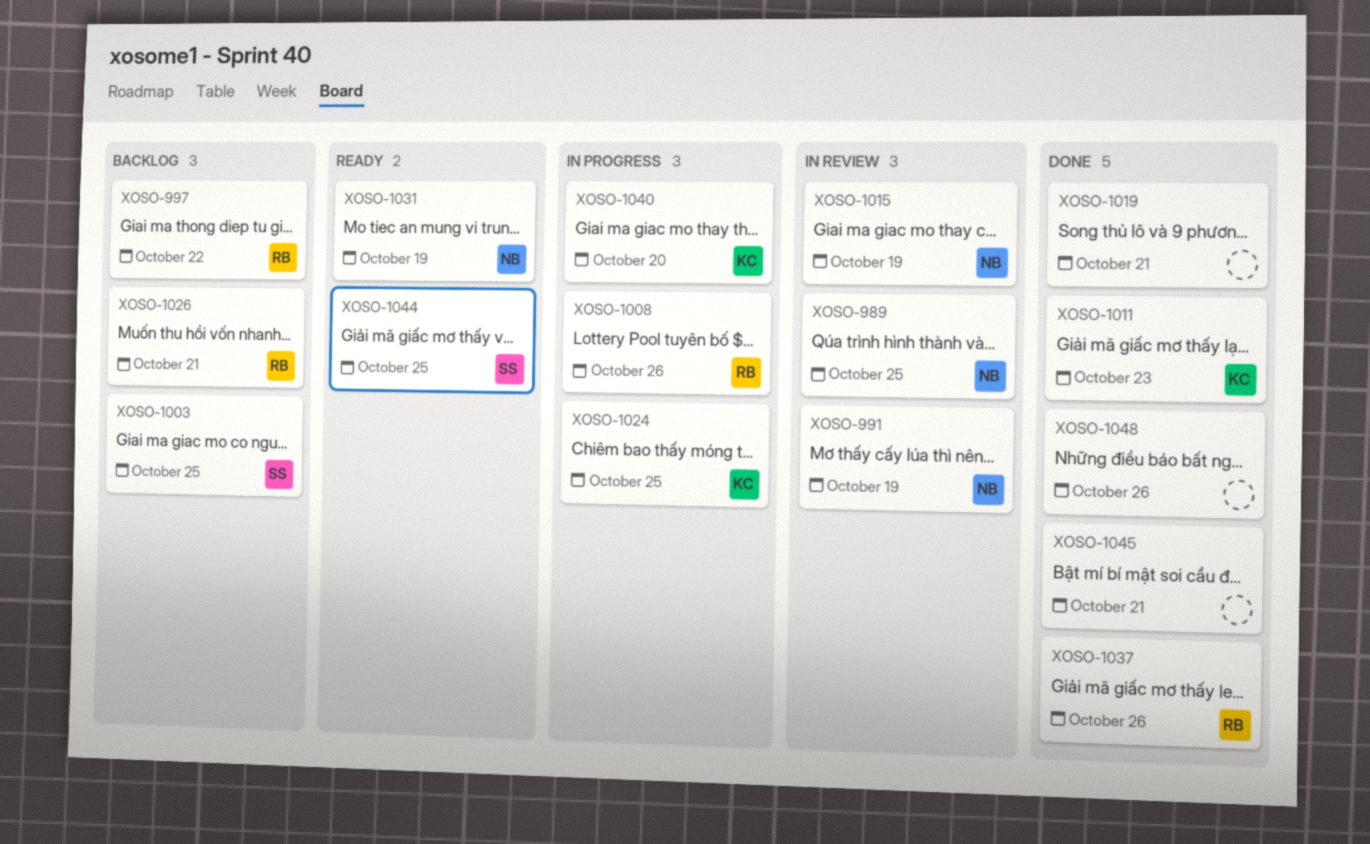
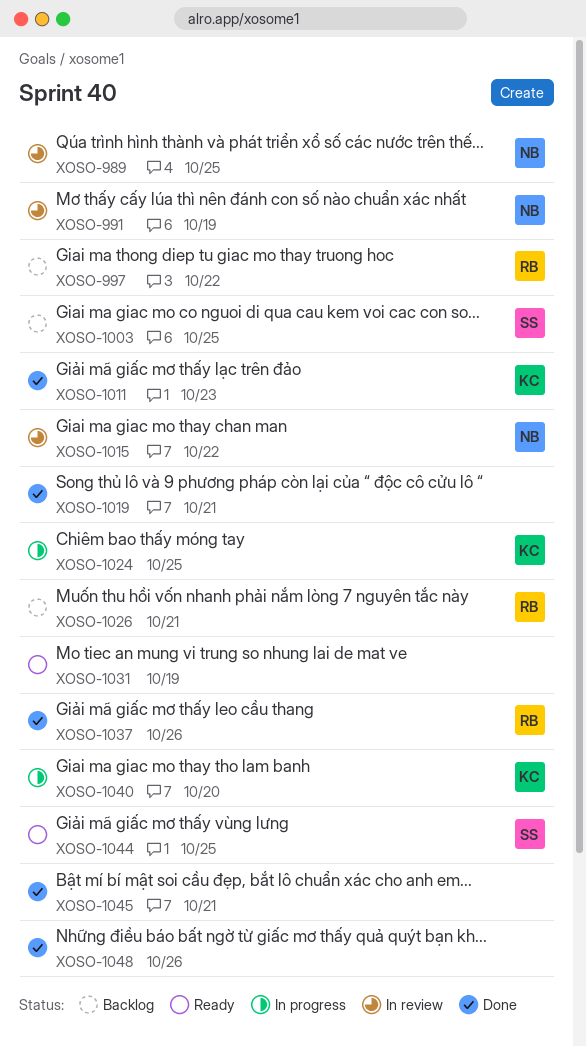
XOSO-1008: present -> none
XOSO-1015, due: Oct 19 -> Oct 22
XOSO-1031, owner: NB -> none

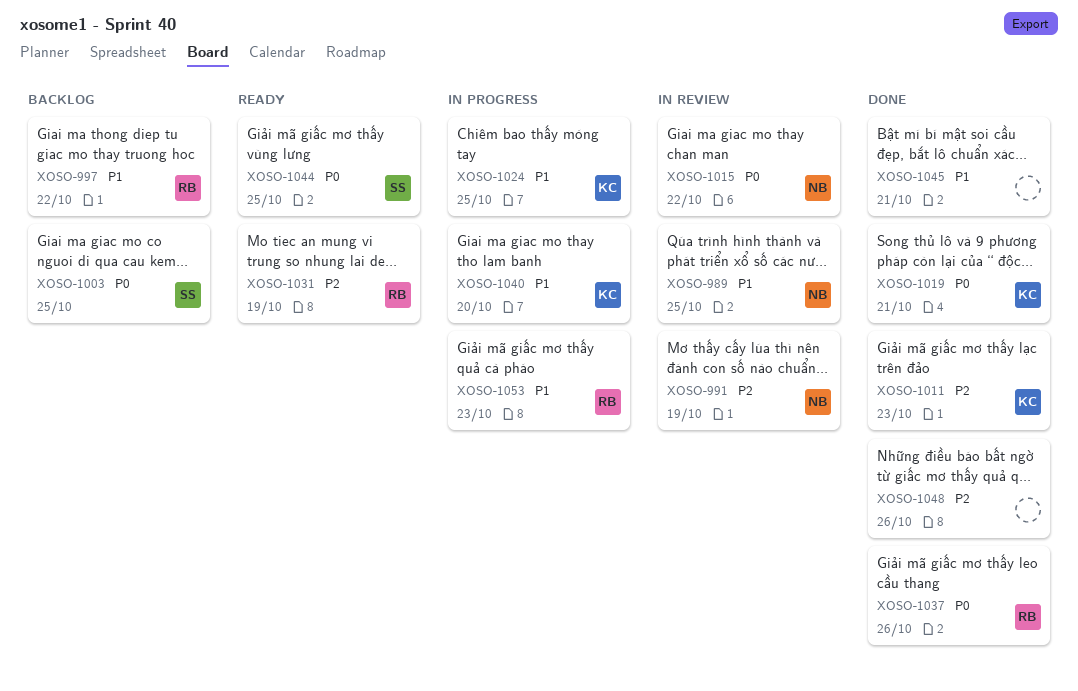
XOSO-1019, owner: none -> KC
XOSO-1026: present -> none
XOSO-1031, owner: none -> RB
XOSO-1053: none -> present

